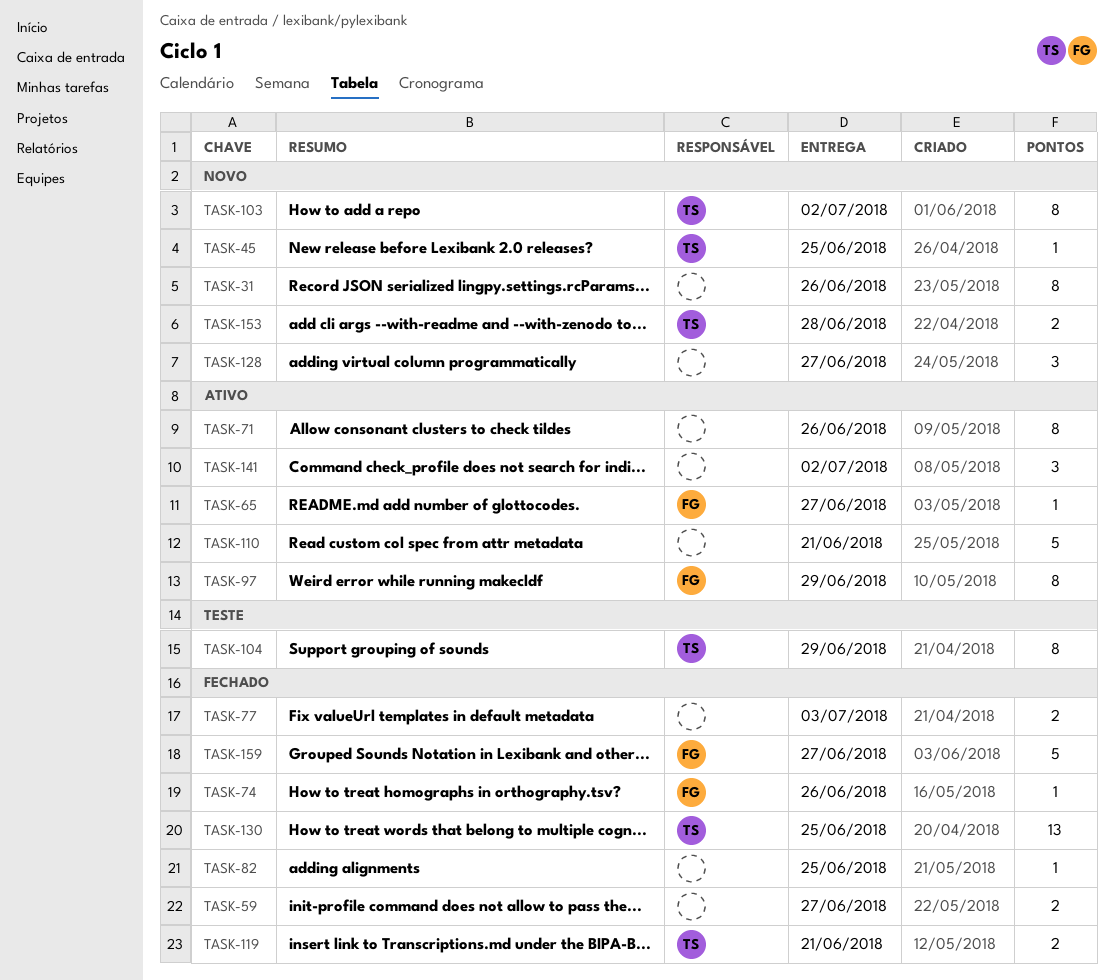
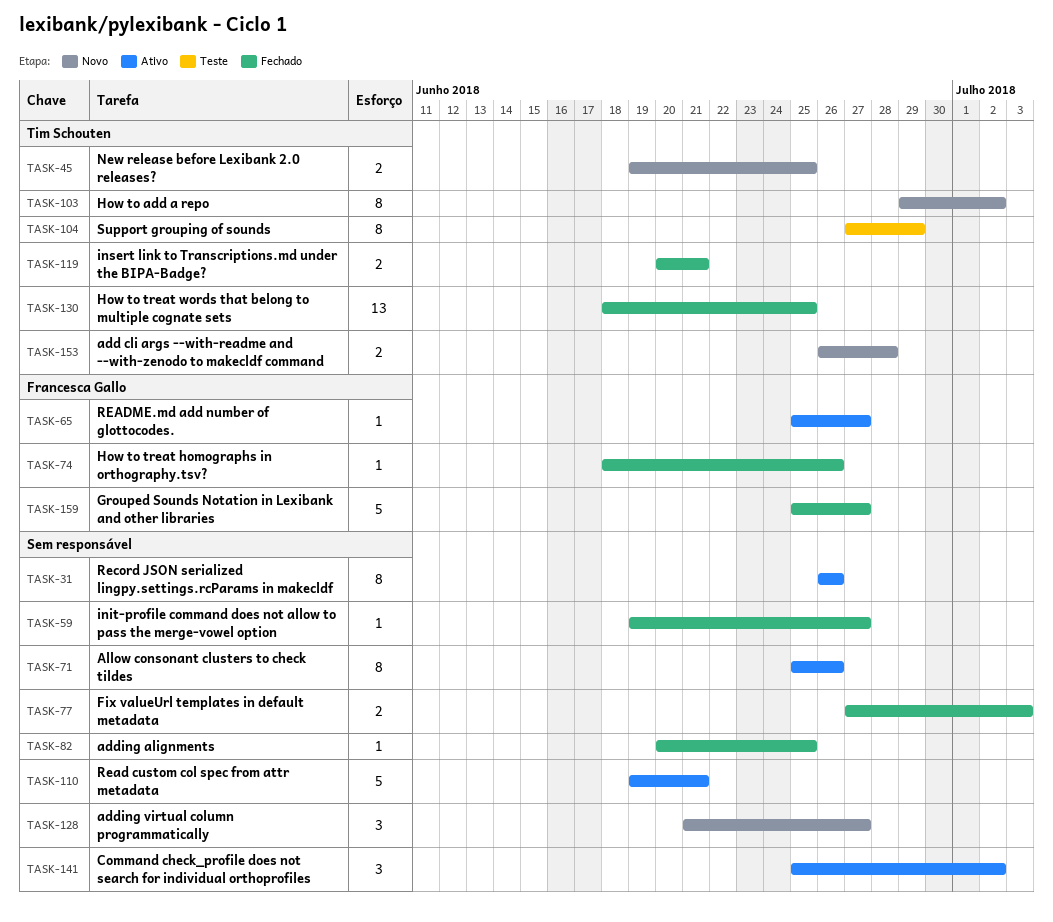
TASK-31, status: Novo -> Ativo
TASK-45, estimate: 1 -> 2
TASK-59, estimate: 2 -> 1
TASK-97: present -> none

